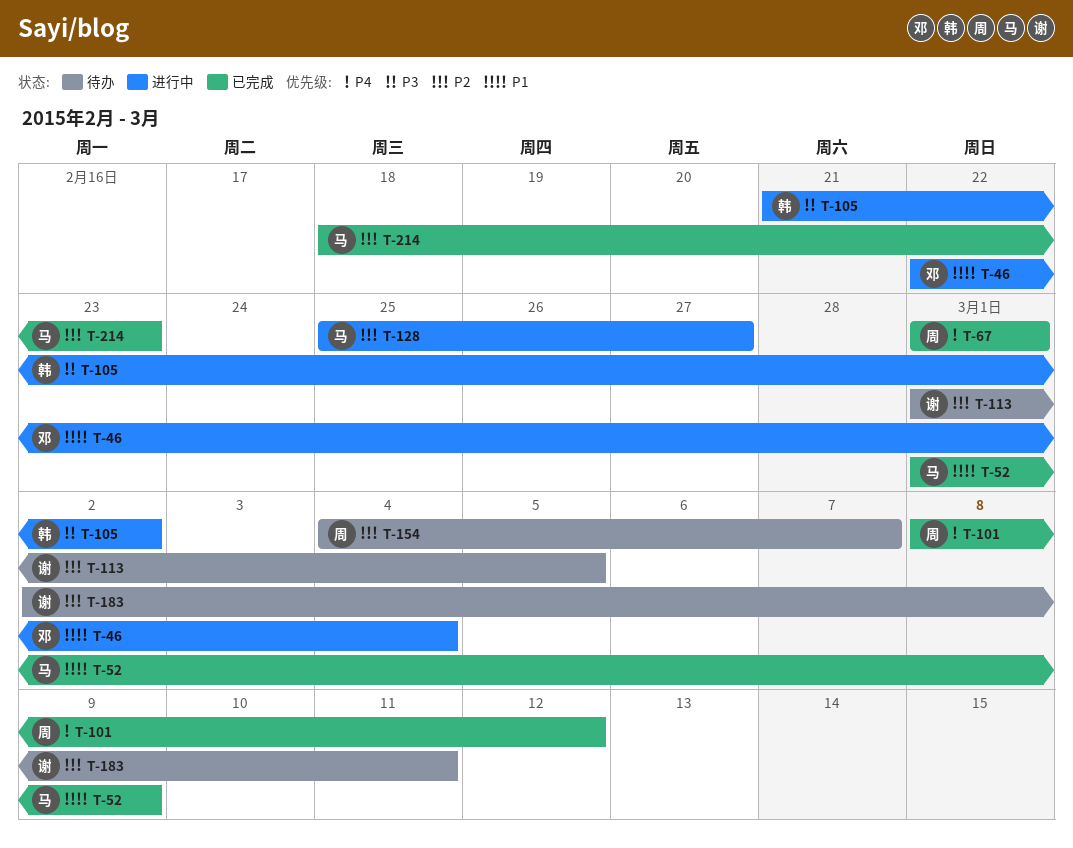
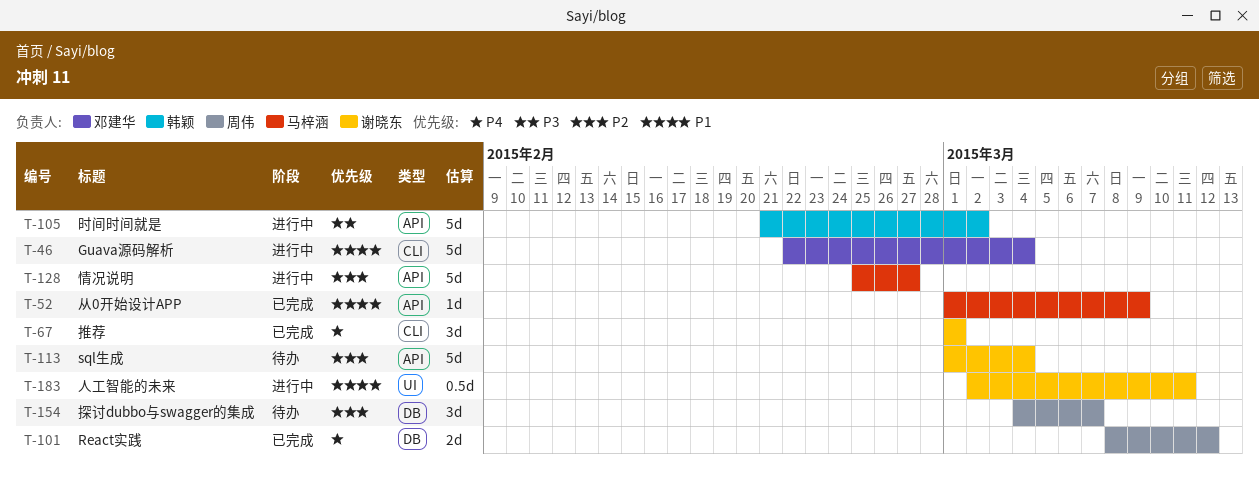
T-67, owner: 周伟 -> 谢晓东
T-113, due: Mar 5 -> Mar 4
T-183, status: 待办 -> 进行中
T-183, priority: P2 -> P1
T-214: present -> none

